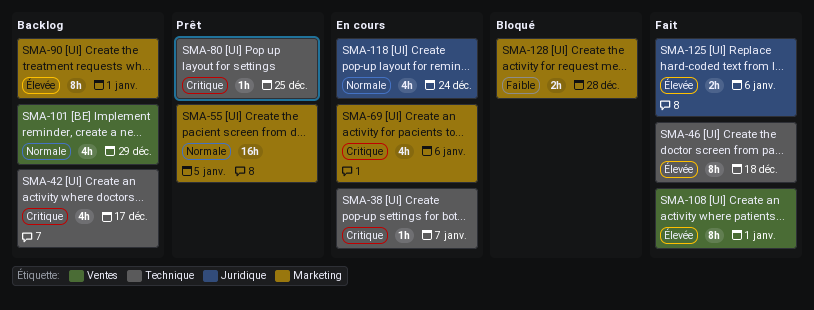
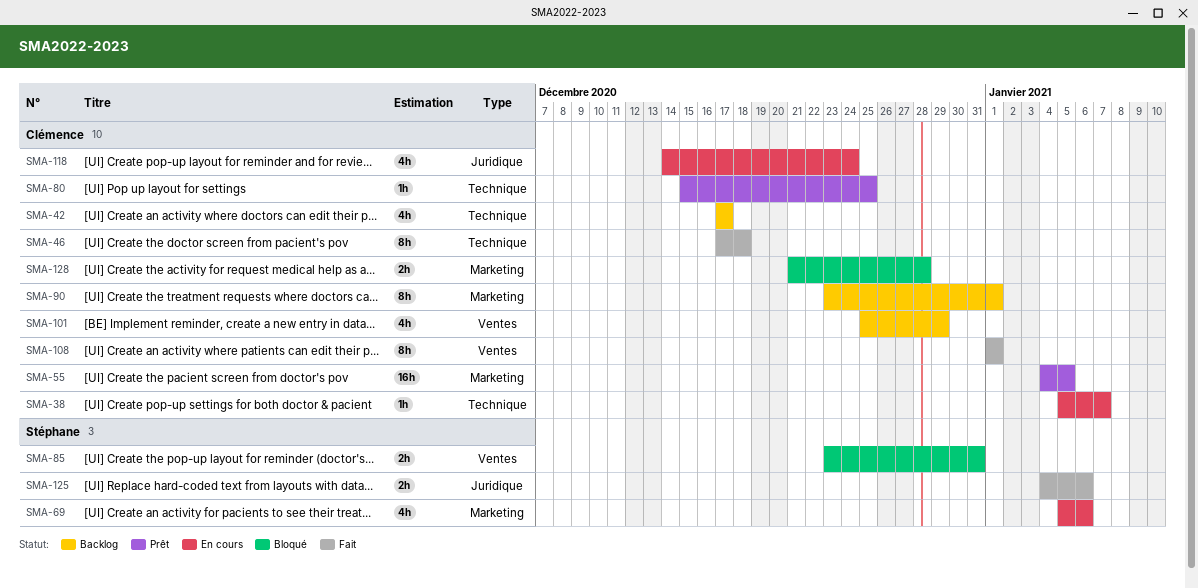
SMA-85: none -> present

